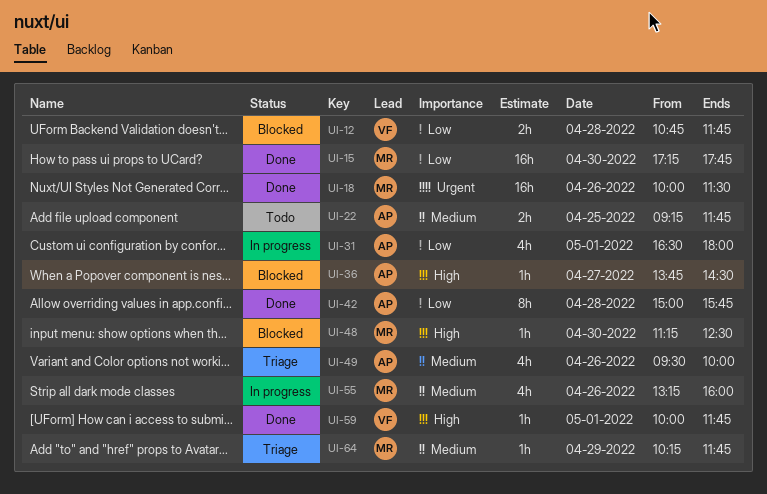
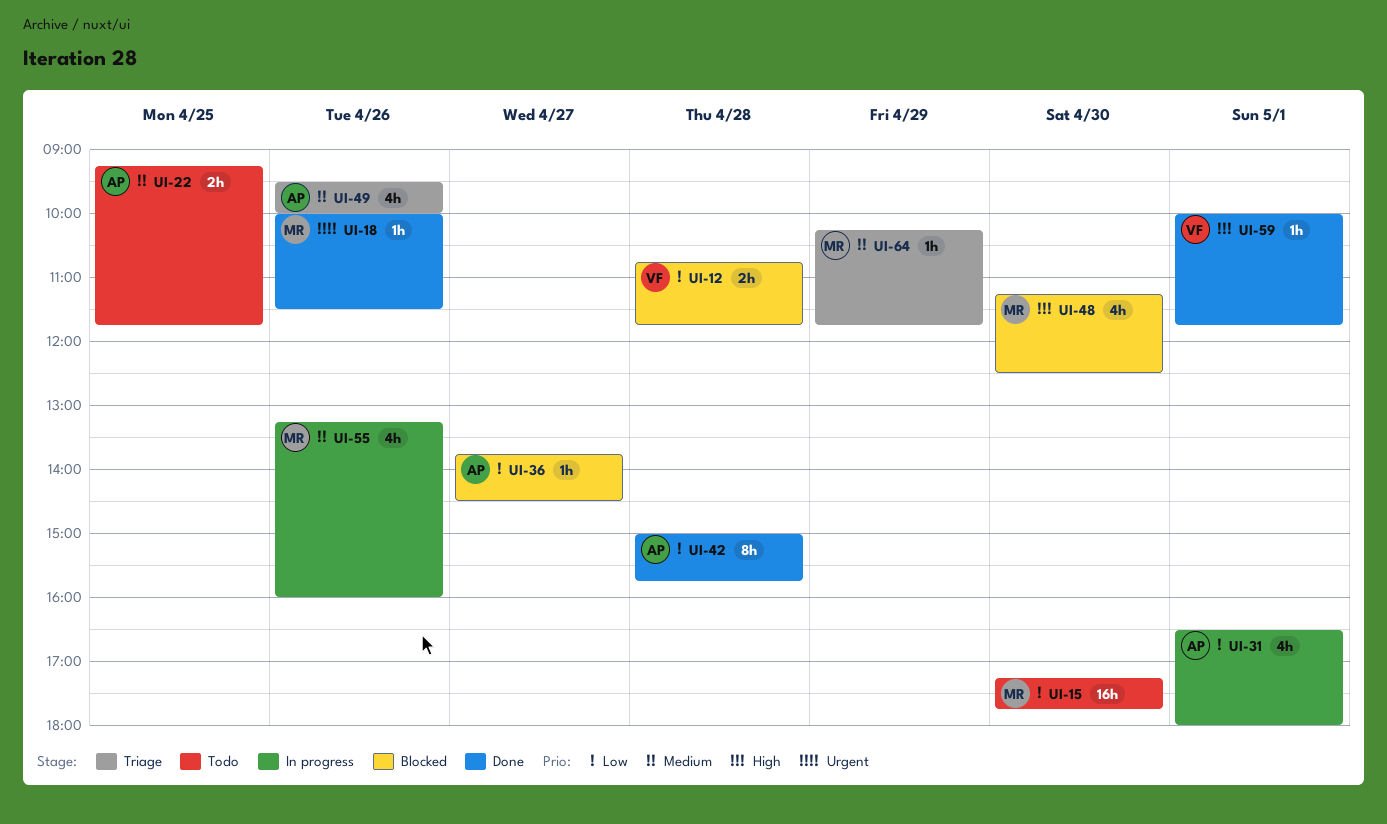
UI-15, status: Done -> Todo
UI-18, estimate: 16h -> 1h
UI-36, priority: High -> Low
UI-48, estimate: 1h -> 4h

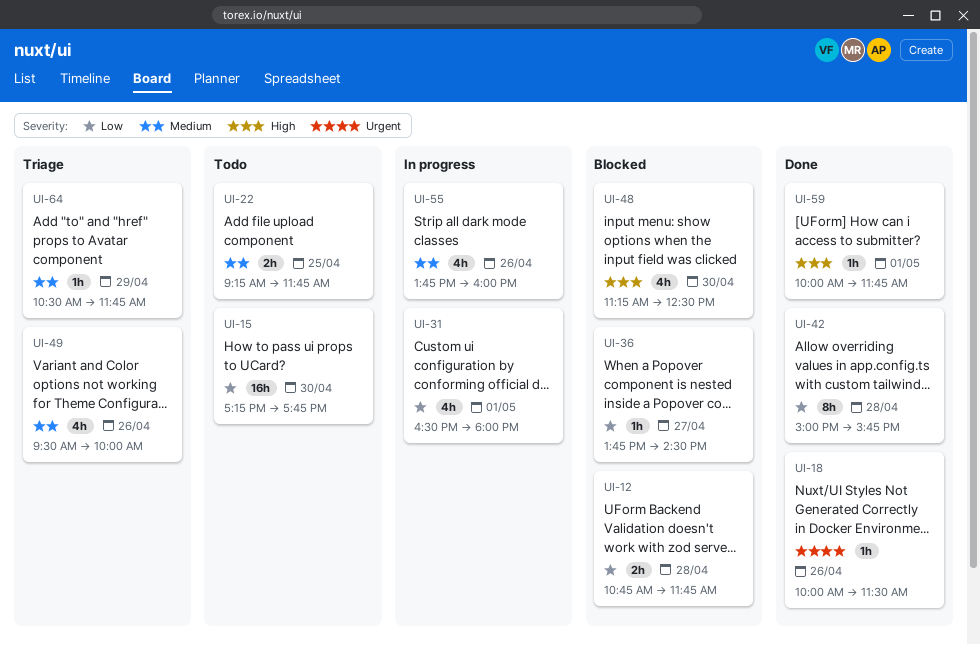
UI-55, begins: 13:15 -> 13:45
UI-64, begins: 10:15 -> 10:30

